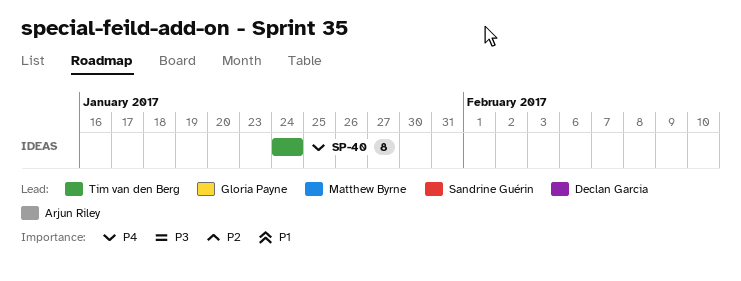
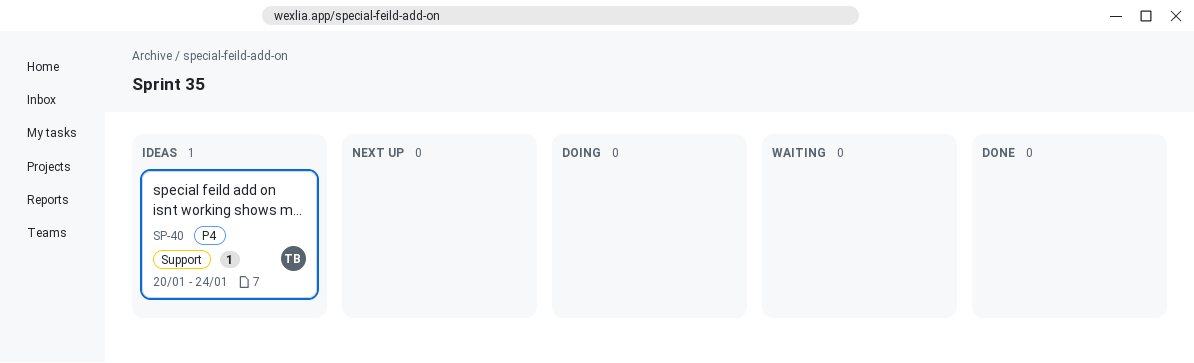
SP-40, estimate: 8 -> 1
SP-40, start: Jan 24 -> Jan 20

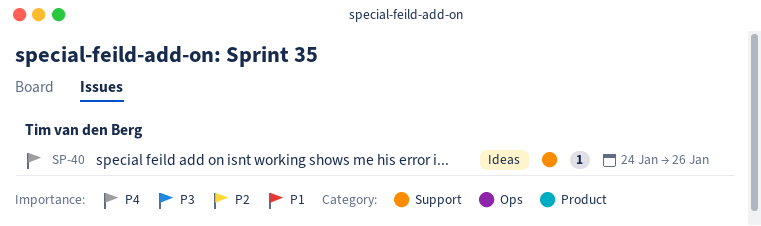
SP-40, start: Jan 20 -> Jan 24
SP-40, due: Jan 24 -> Jan 26

